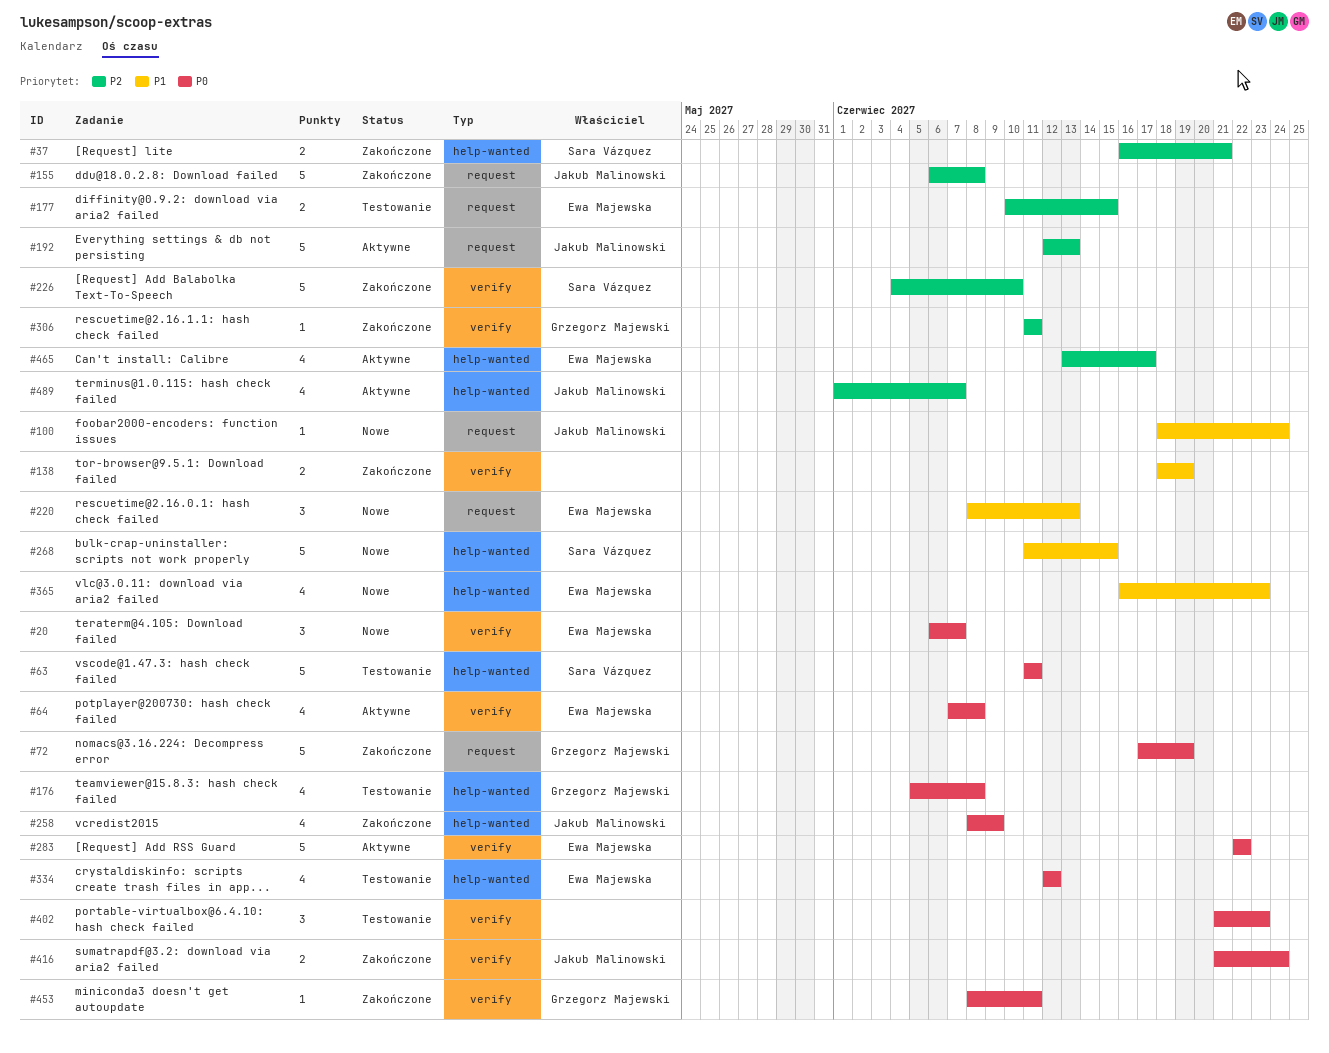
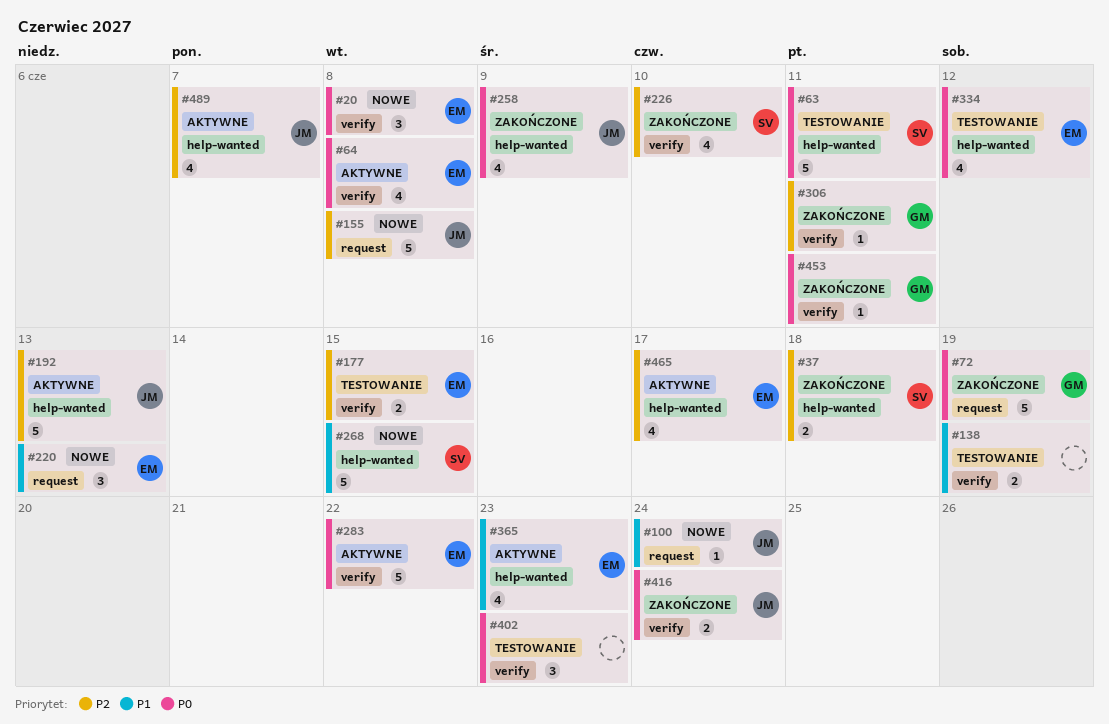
#20, due: Jun 7 -> Jun 8
#37, due: Jun 21 -> Jun 18
#138, status: Zakończone -> Testowanie
#155, status: Zakończone -> Nowe
#176: present -> none
#177, label: request -> verify
#192, label: request -> help-wanted
#226, estimate: 5 -> 4
#365, status: Nowe -> Aktywne

